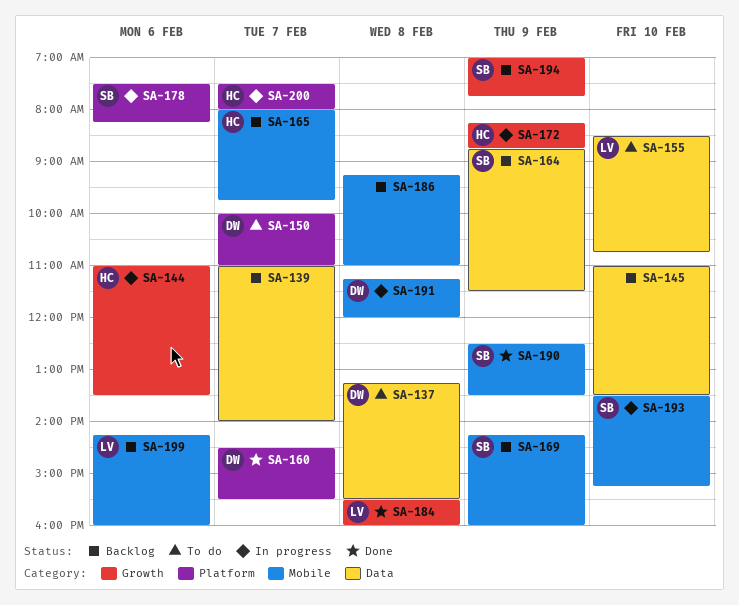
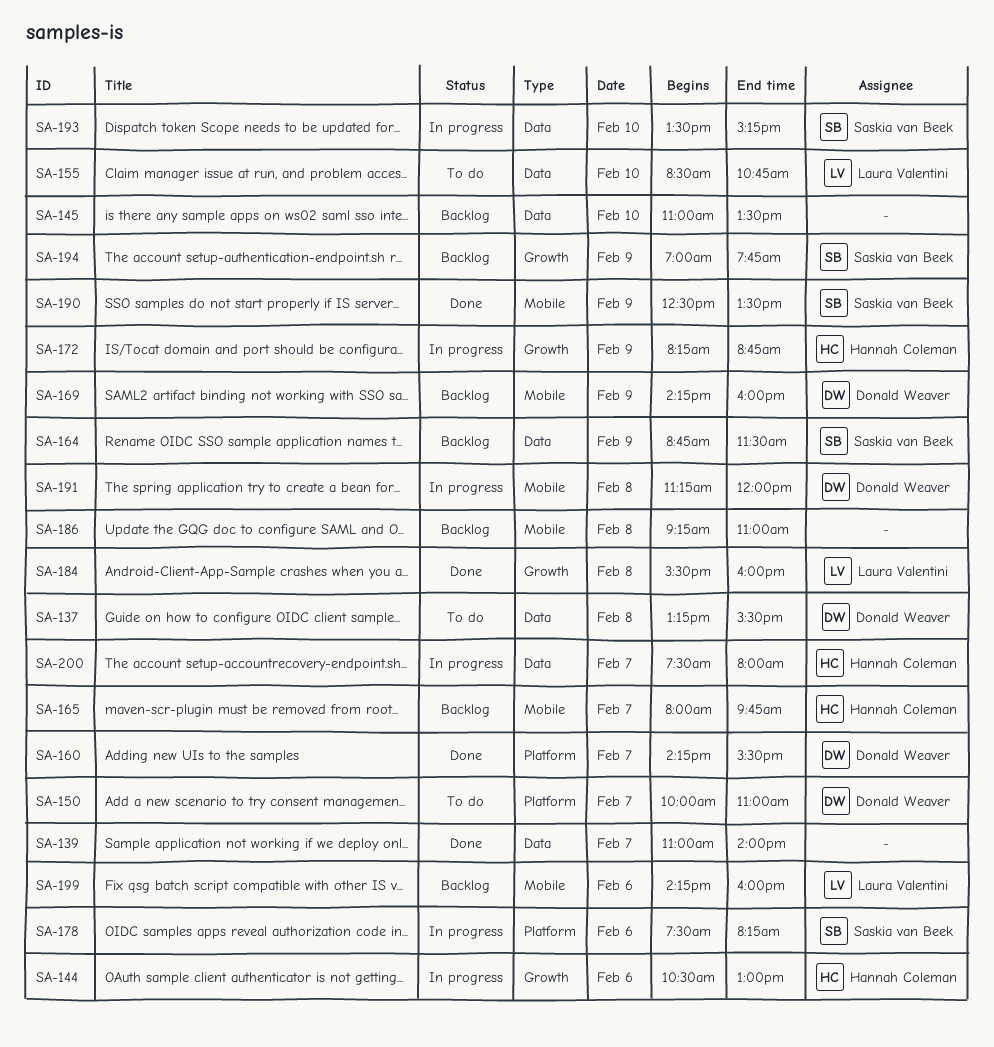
SA-139, status: Backlog -> Done
SA-144, begins: 11:00 -> 10:30
SA-144, ends: 13:30 -> 13:00
SA-160, begins: 14:30 -> 14:15
SA-169, owner: Saskia van Beek -> Donald Weaver
SA-193, label: Mobile -> Data
SA-200, label: Platform -> Data

